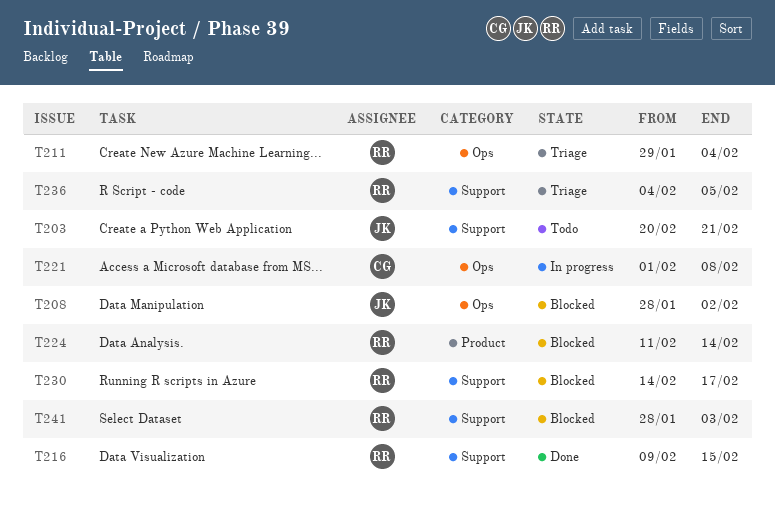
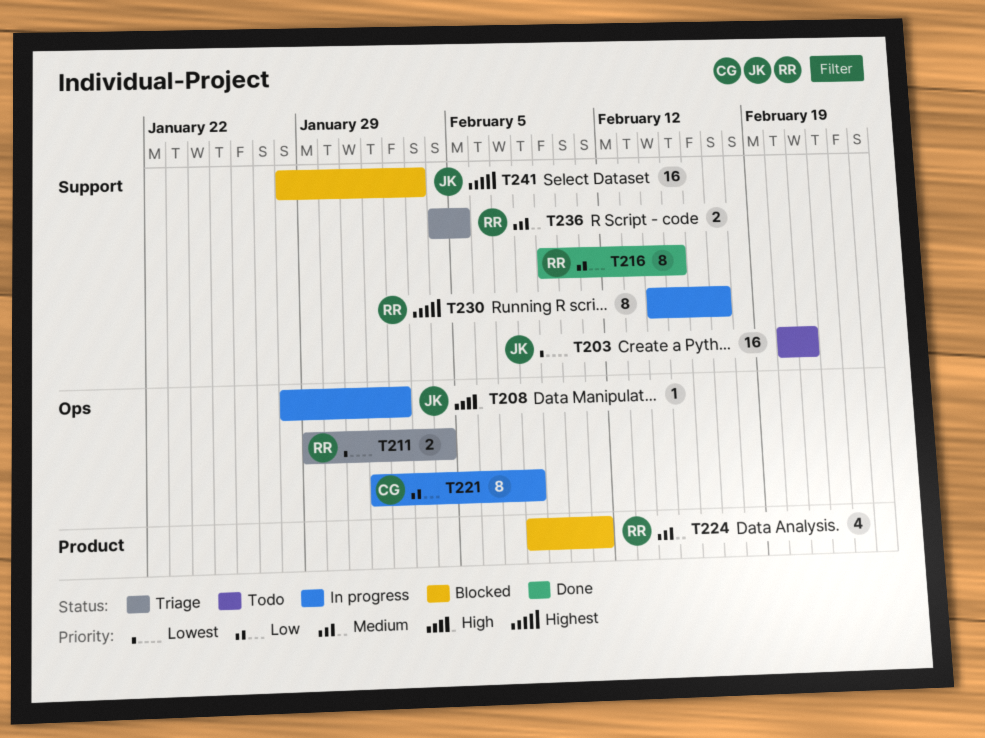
T208, status: Blocked -> In progress
T224, start: Feb 11 -> Feb 8
T224, due: Feb 14 -> Feb 11
T230, status: Blocked -> In progress
T241, owner: RR -> JK

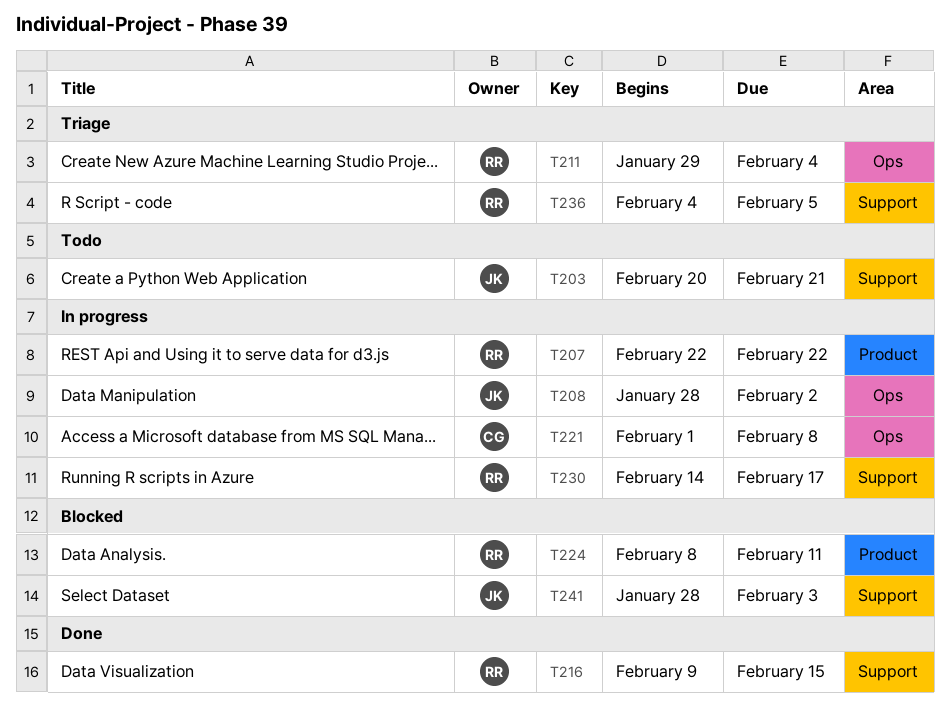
T207: none -> present

